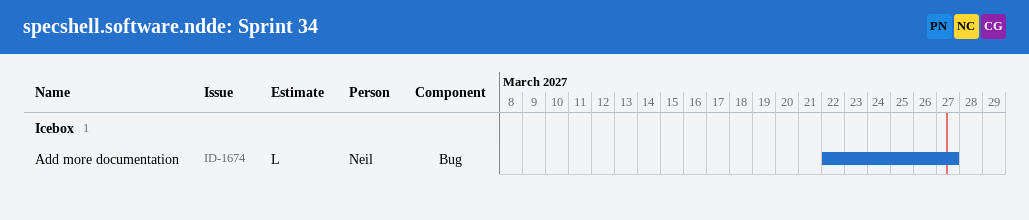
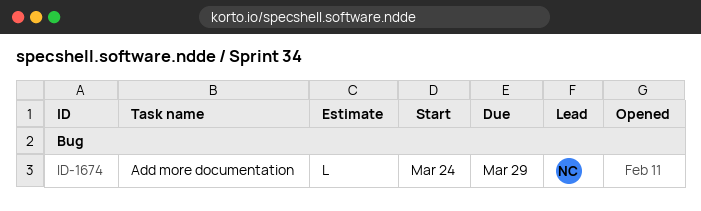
ID-1674, start: Mar 22 -> Mar 24
ID-1674, due: Mar 27 -> Mar 29

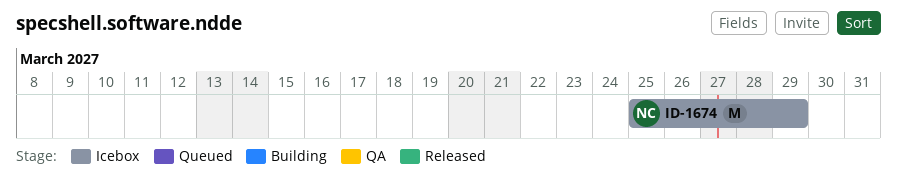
ID-1674, estimate: L -> M
ID-1674, start: Mar 24 -> Mar 25

